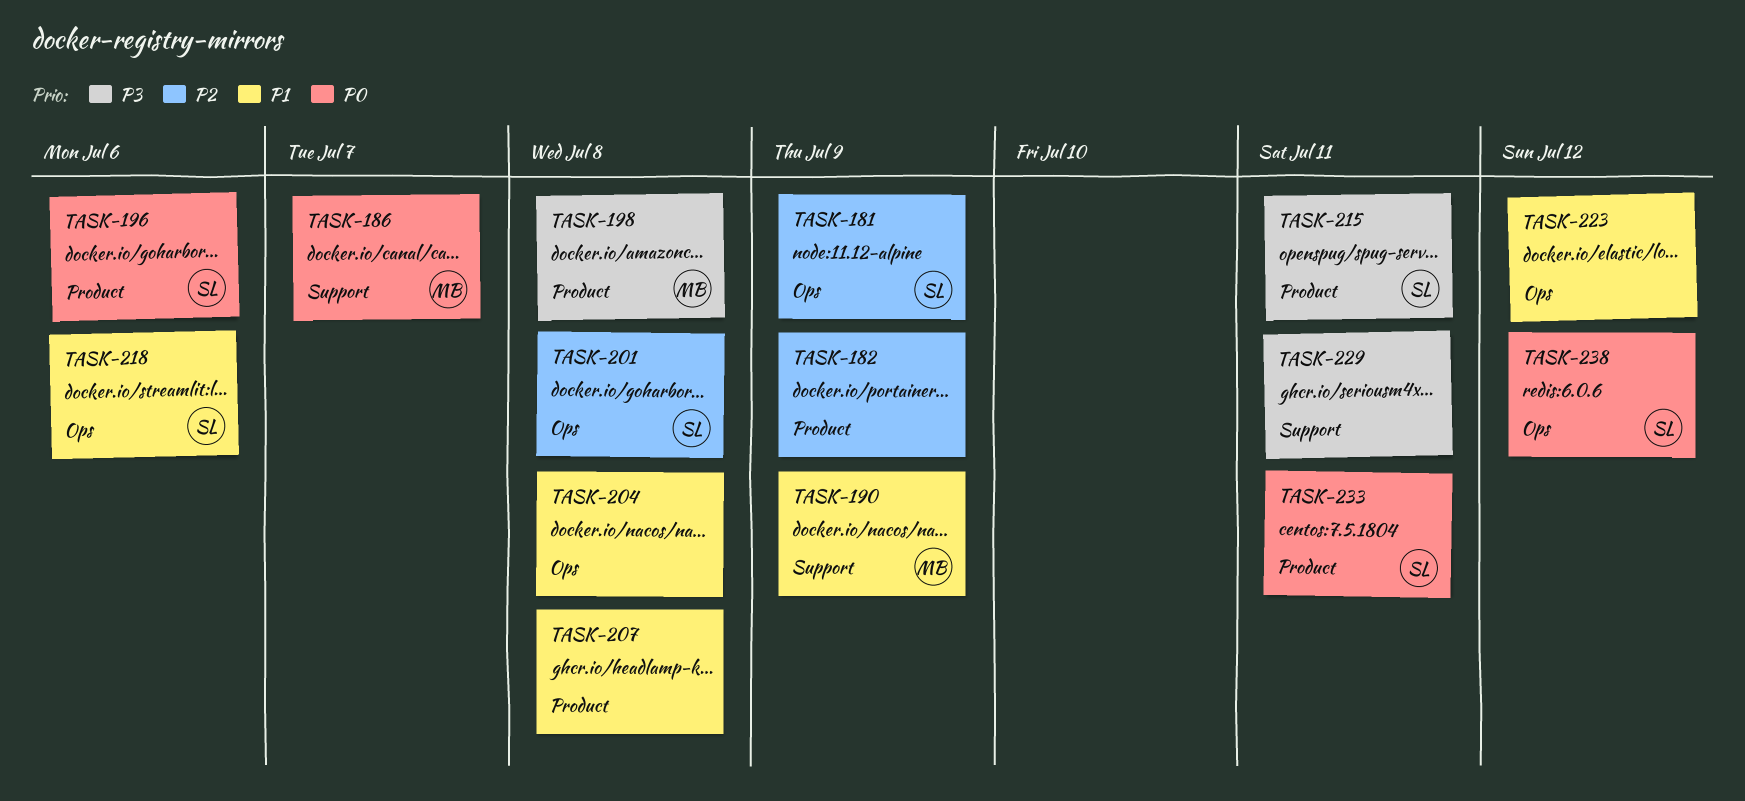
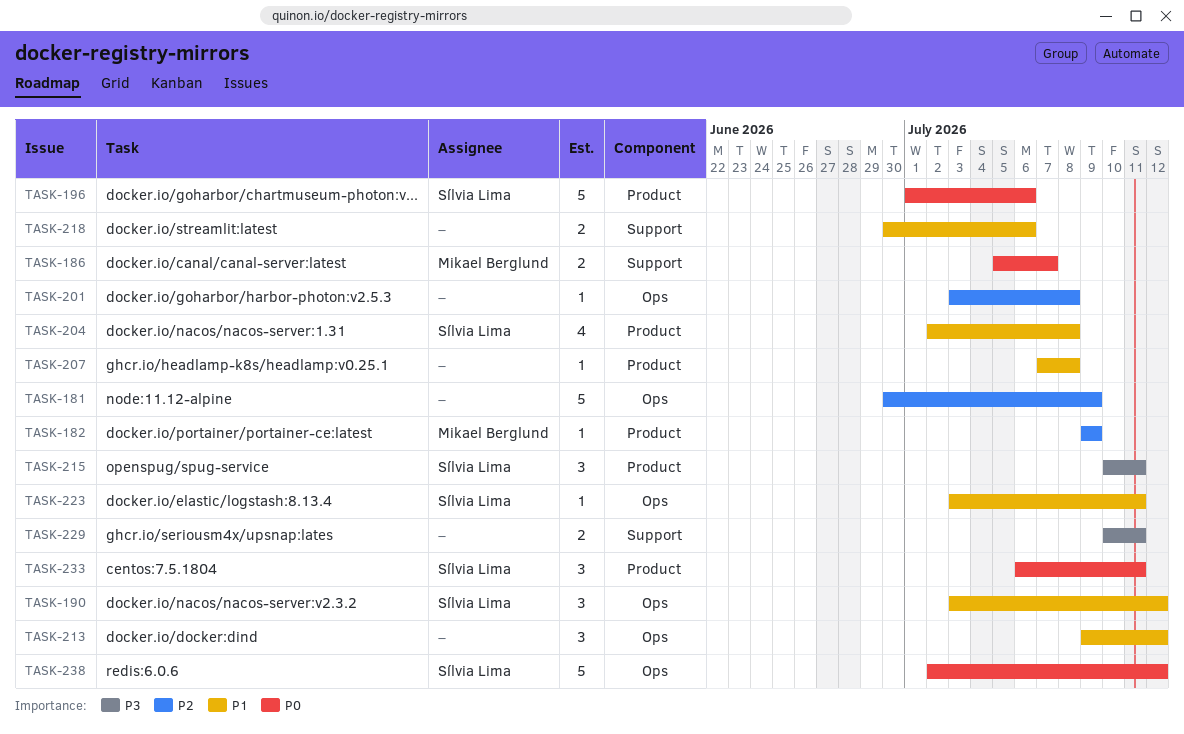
TASK-181, owner: Sílvia Lima -> none
TASK-182, owner: none -> Mikael Berglund
TASK-190, owner: Mikael Berglund -> Sílvia Lima
TASK-190, label: Support -> Ops
TASK-190, due: Jul 9 -> Jul 12
TASK-198: present -> none
TASK-201, owner: Sílvia Lima -> none
TASK-204, owner: none -> Sílvia Lima
TASK-204, label: Ops -> Product
TASK-213: none -> present
TASK-218, owner: Sílvia Lima -> none
TASK-218, label: Ops -> Support
TASK-223, owner: none -> Sílvia Lima
TASK-223, due: Jul 12 -> Jul 11

